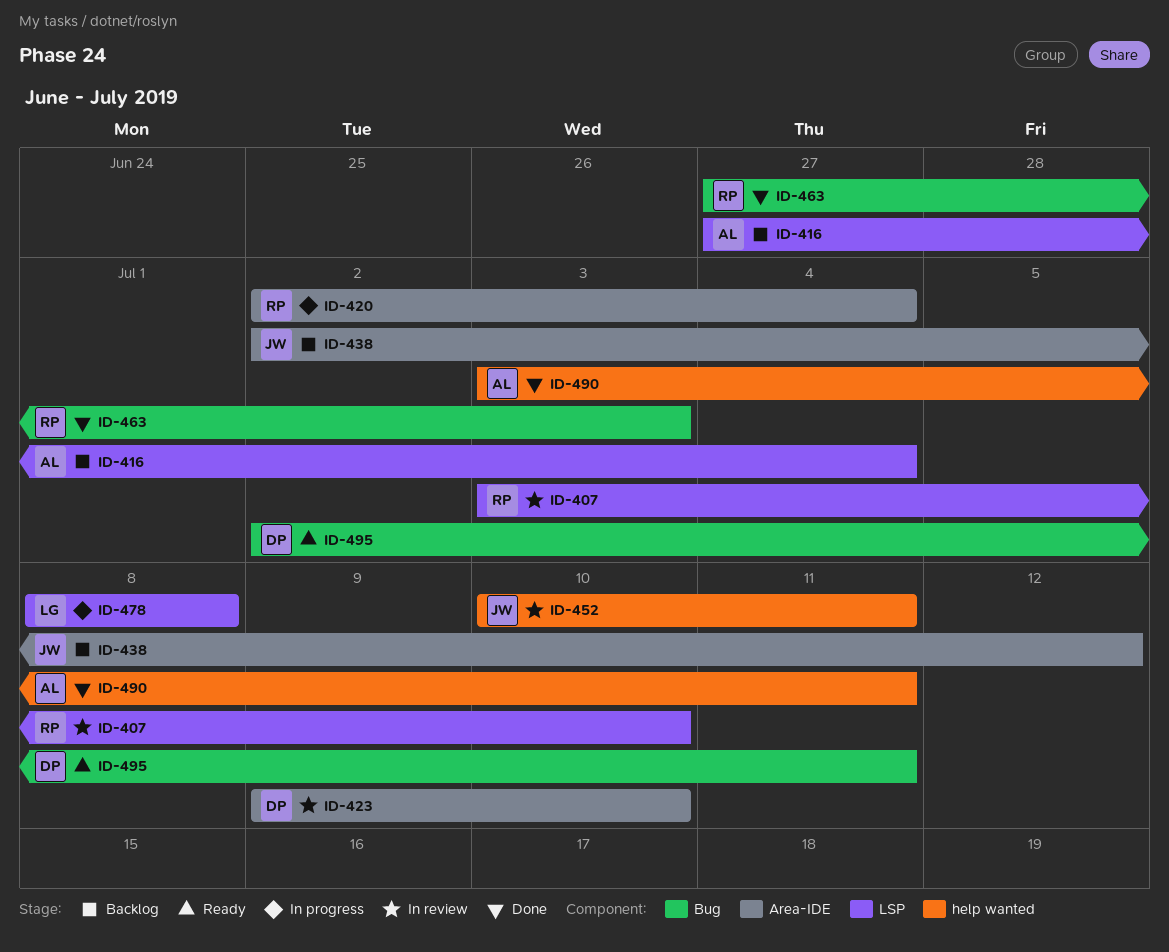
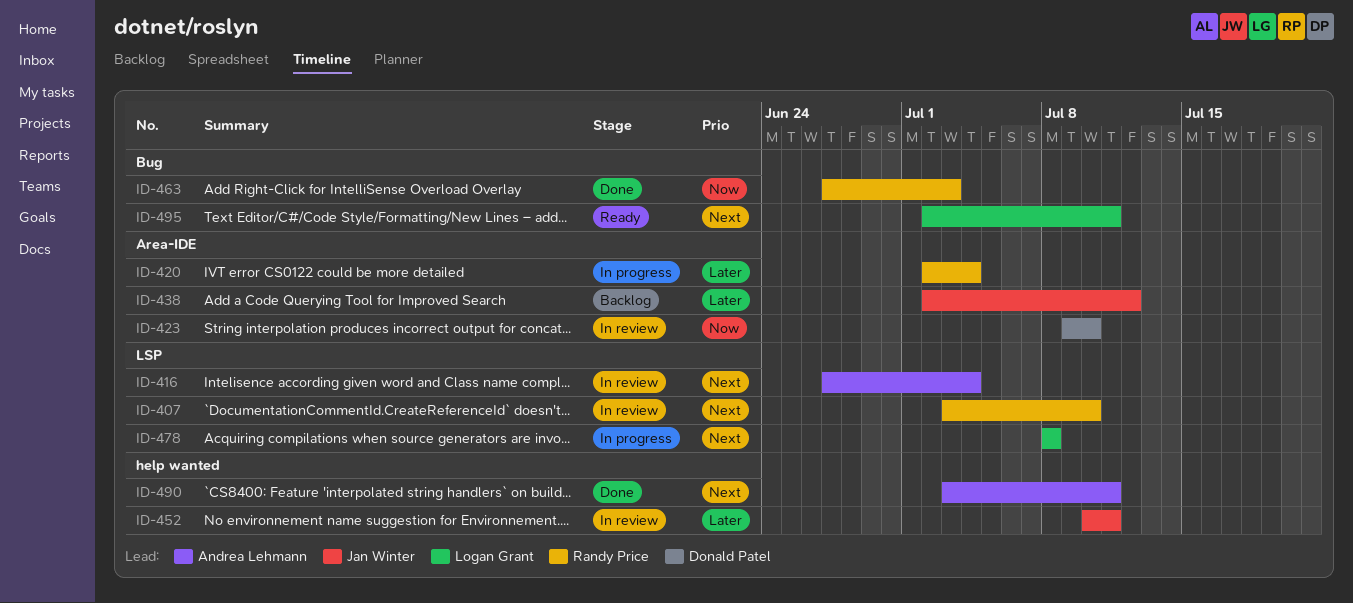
ID-416, status: Backlog -> In review
ID-495, owner: Donald Patel -> Logan Grant

